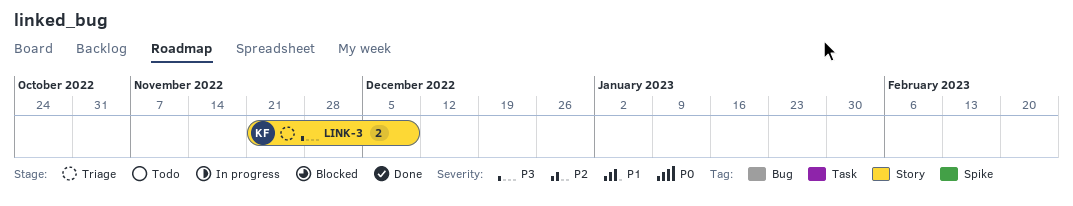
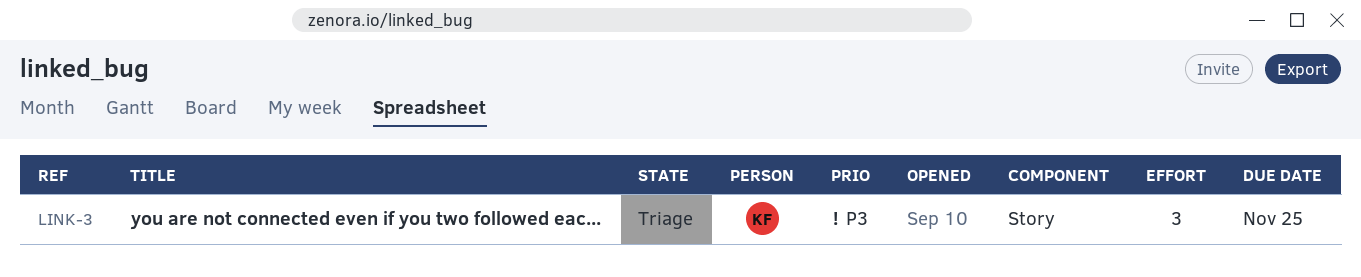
LINK-3, estimate: 2 -> 3
LINK-3, due: Dec 9 -> Nov 25

